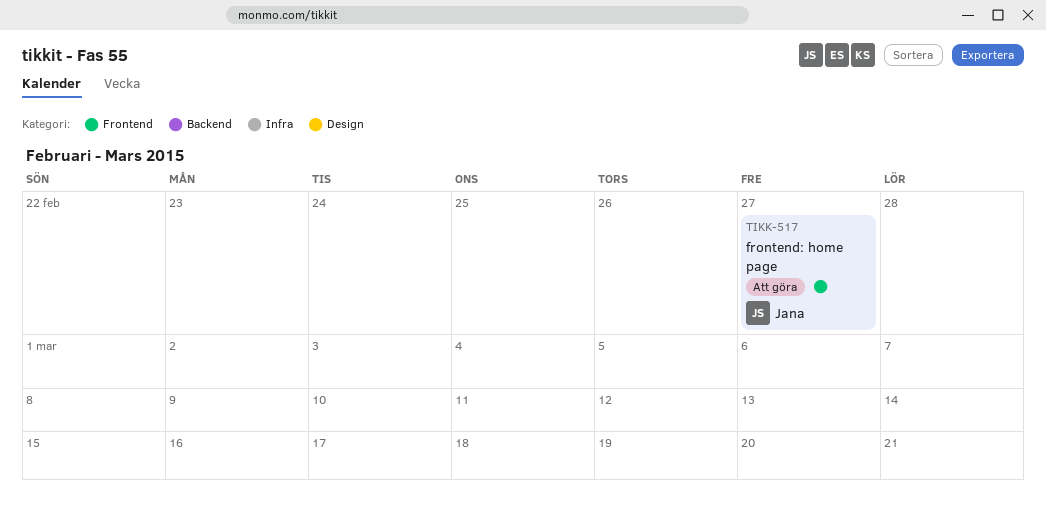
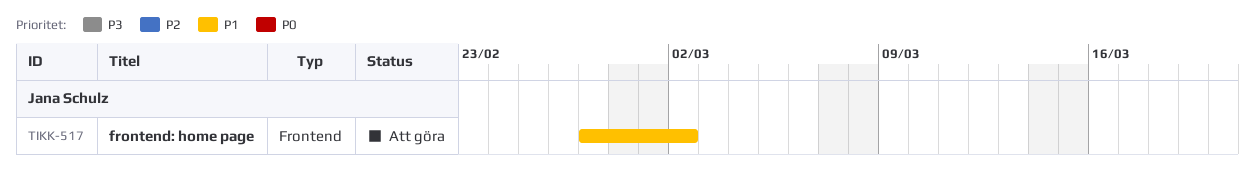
TIKK-517, due: Feb 27 -> Mar 2

